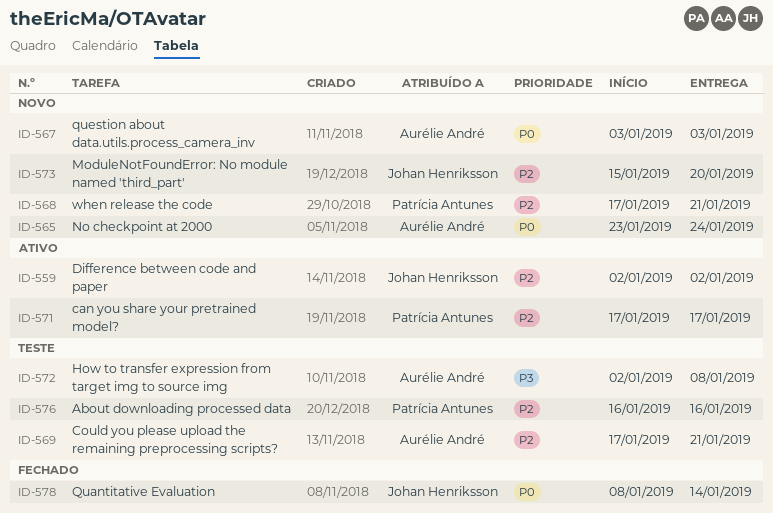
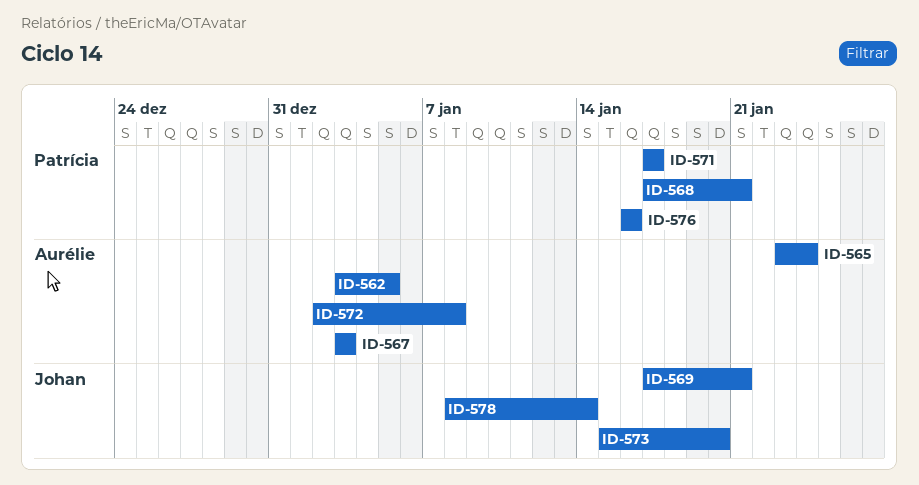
ID-559: present -> none
ID-562: none -> present
ID-569, owner: Aurélie André -> Johan Henriksson

